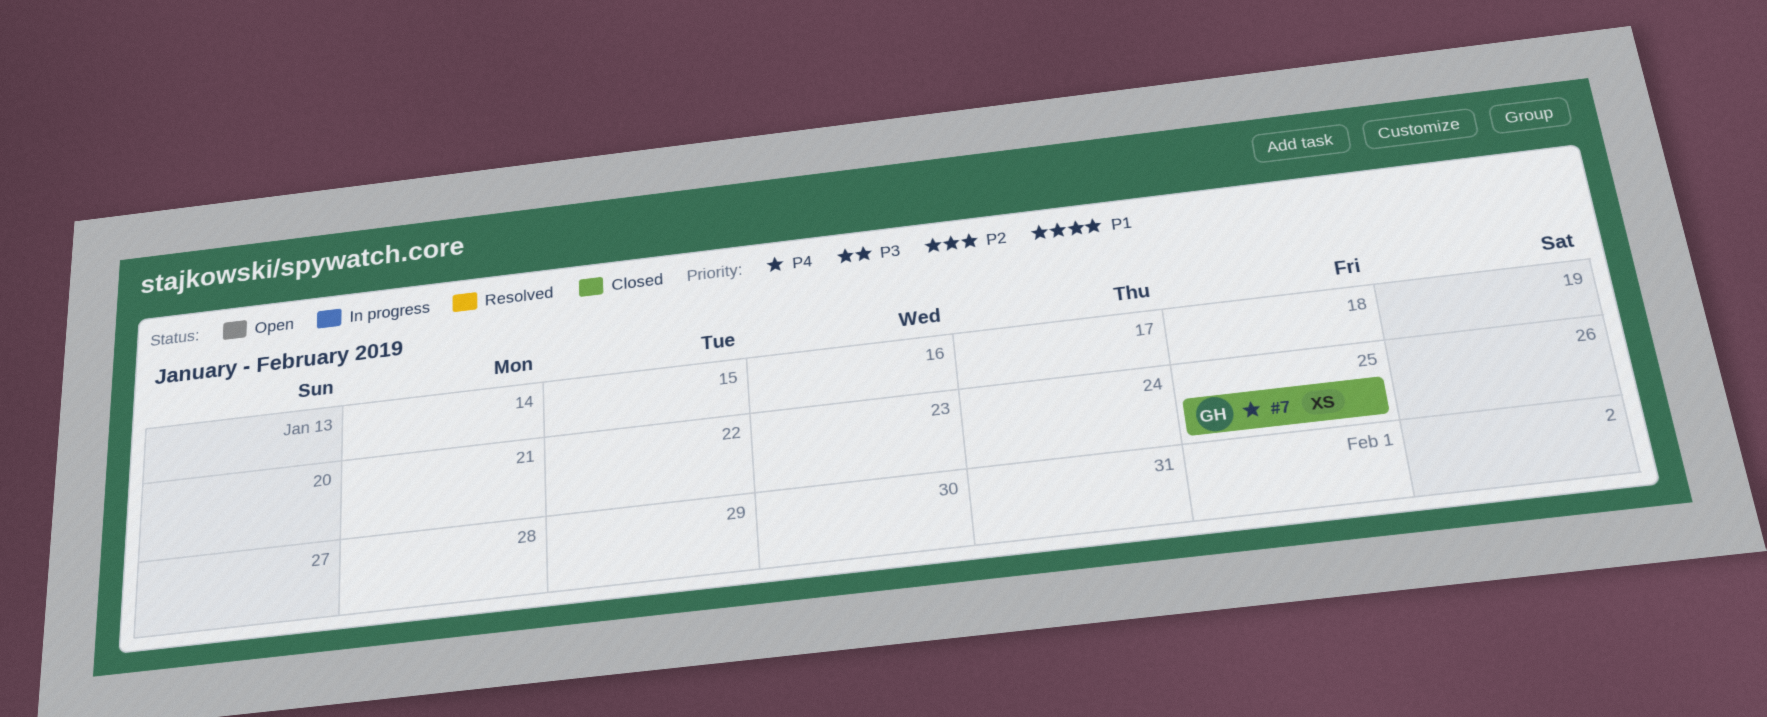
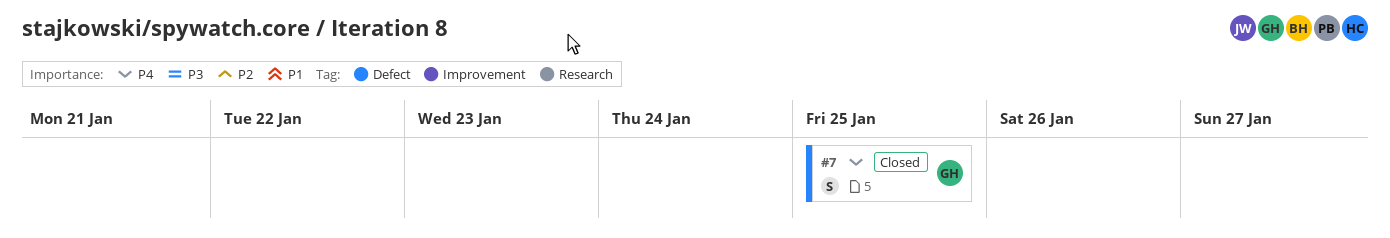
#7, estimate: XS -> S

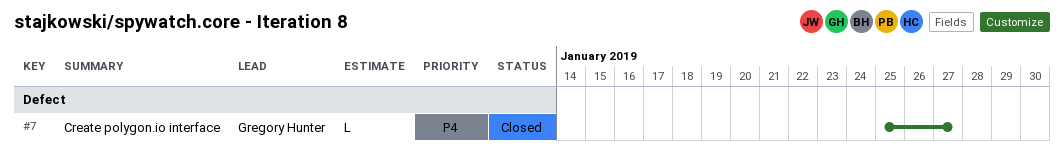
#7, estimate: S -> L
#7, due: Jan 25 -> Jan 27

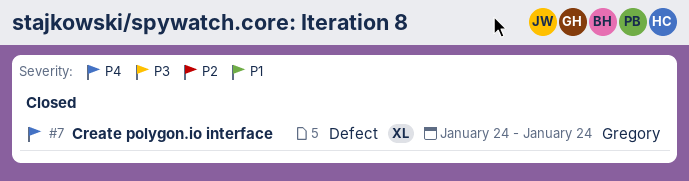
#7, estimate: L -> XL
#7, start: Jan 25 -> Jan 24
#7, due: Jan 27 -> Jan 24

